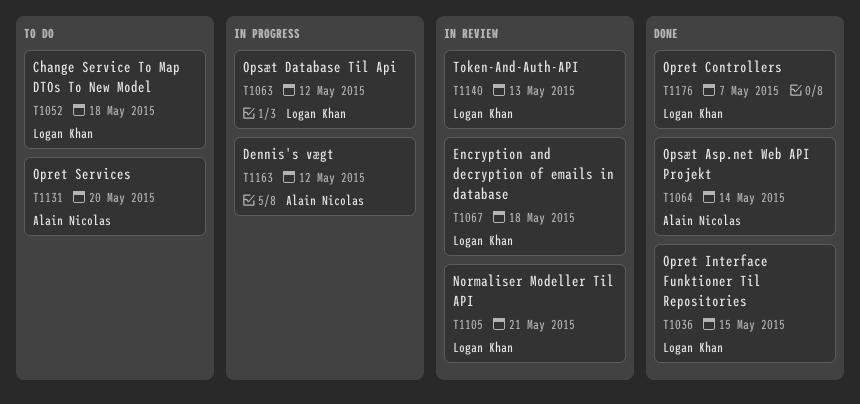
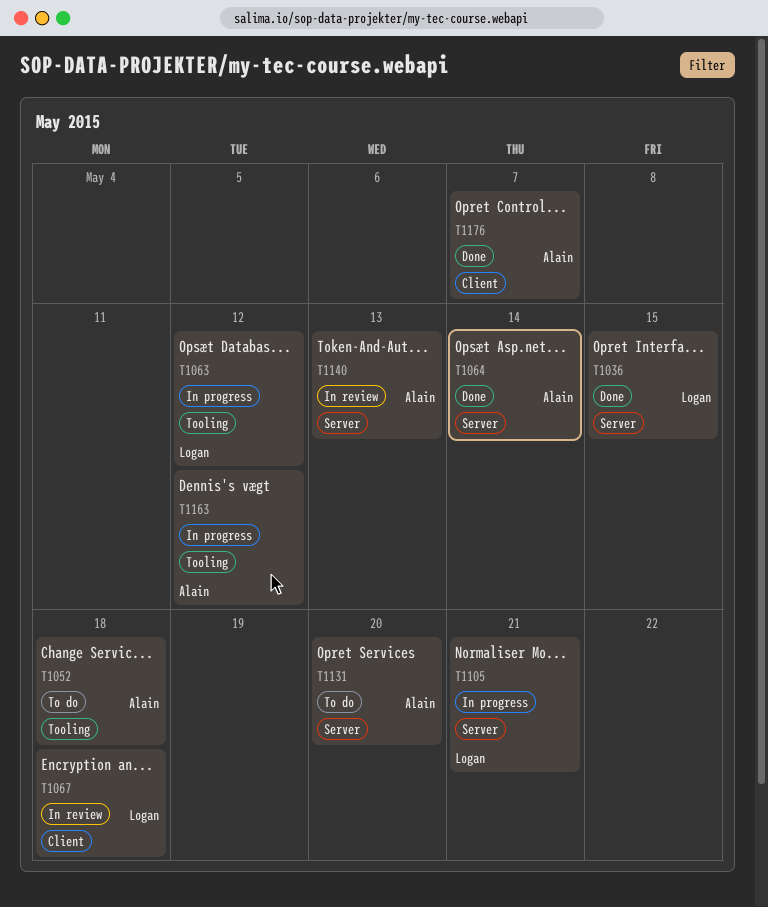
T1052, owner: Logan Khan -> Alain Nicolas
T1105, status: In review -> In progress
T1140, owner: Logan Khan -> Alain Nicolas
T1176, owner: Logan Khan -> Alain Nicolas

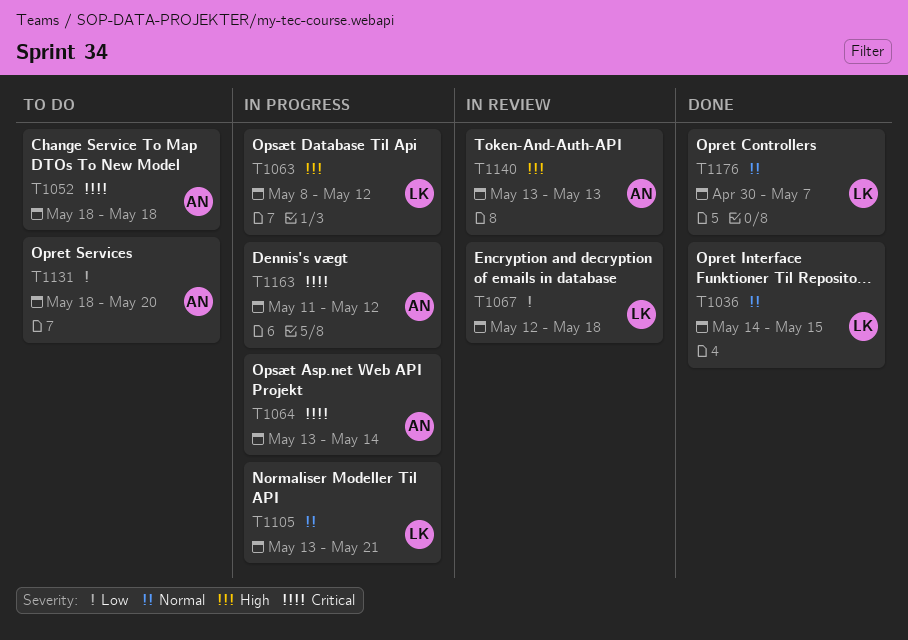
T1064, status: Done -> In progress
T1176, owner: Alain -> Logan

